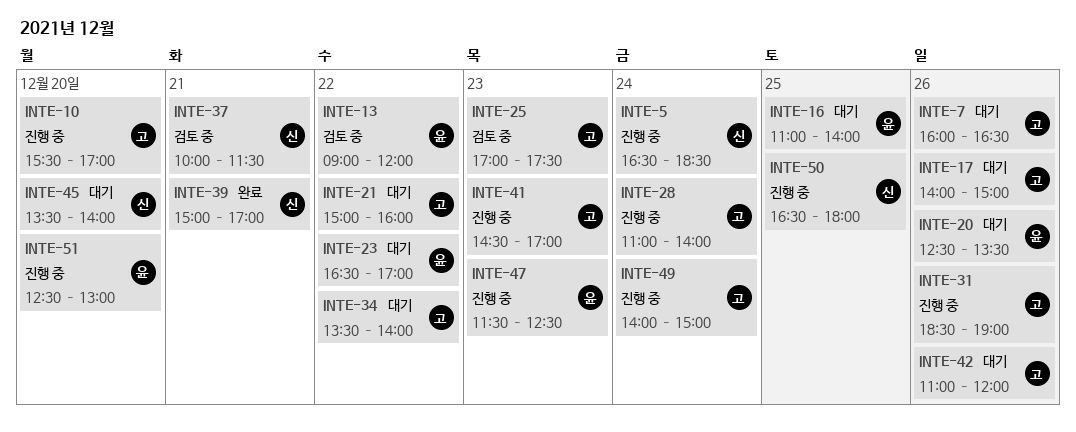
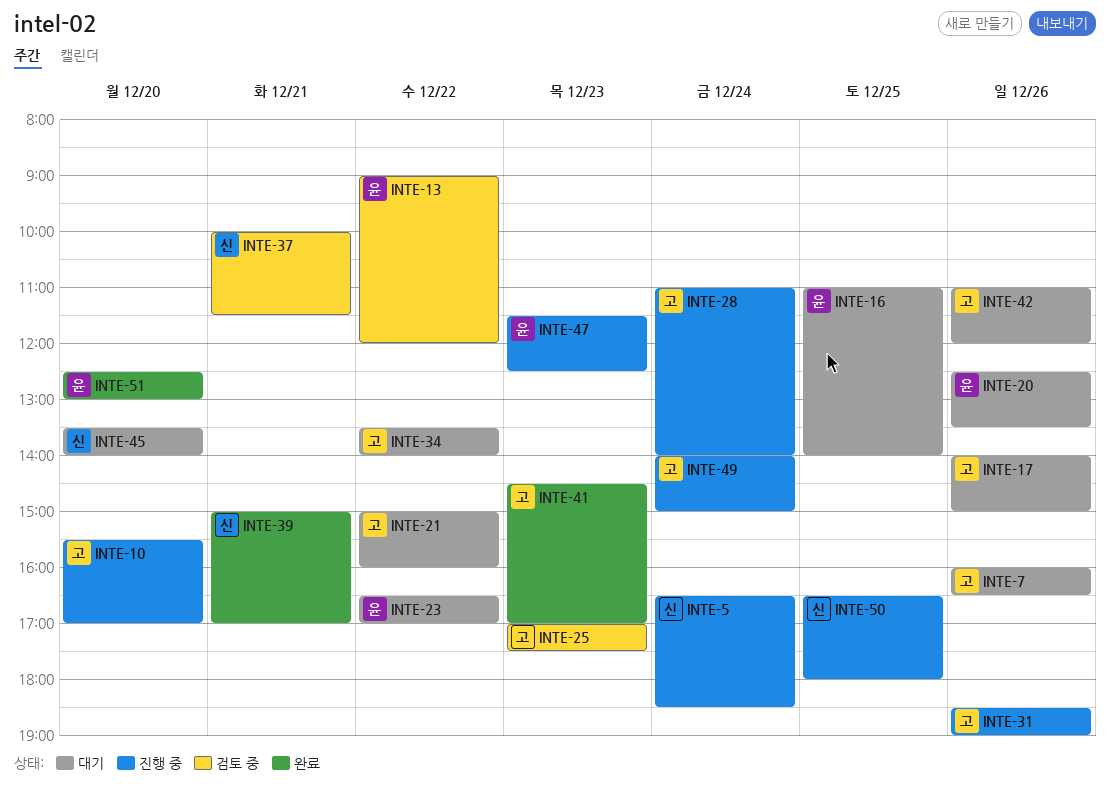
INTE-41, status: 진행 중 -> 완료
INTE-51, status: 진행 중 -> 완료

